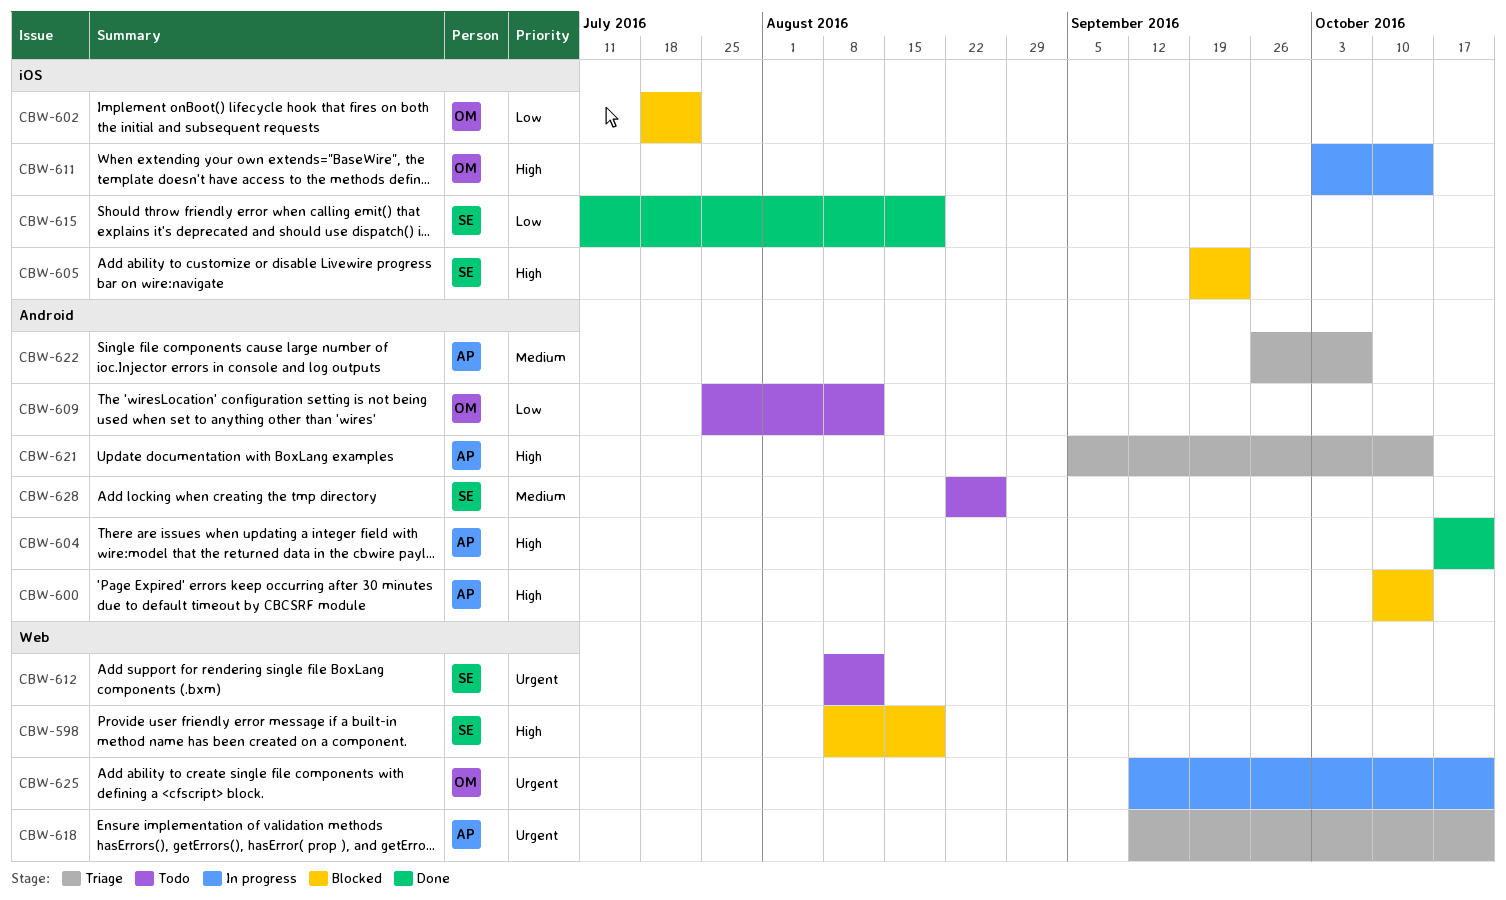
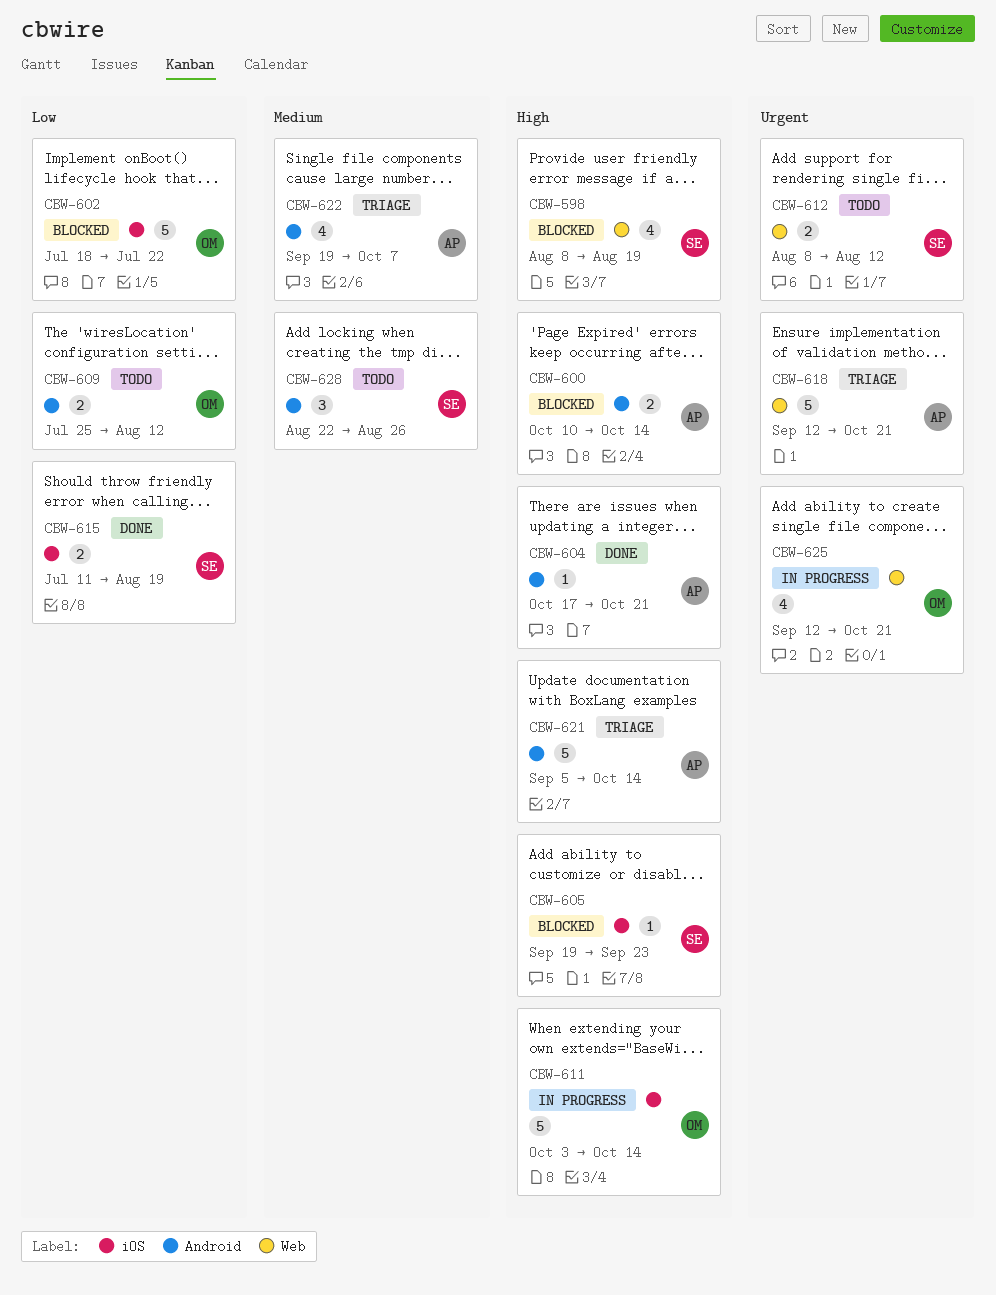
CBW-622, start: Sep 26 -> Sep 19

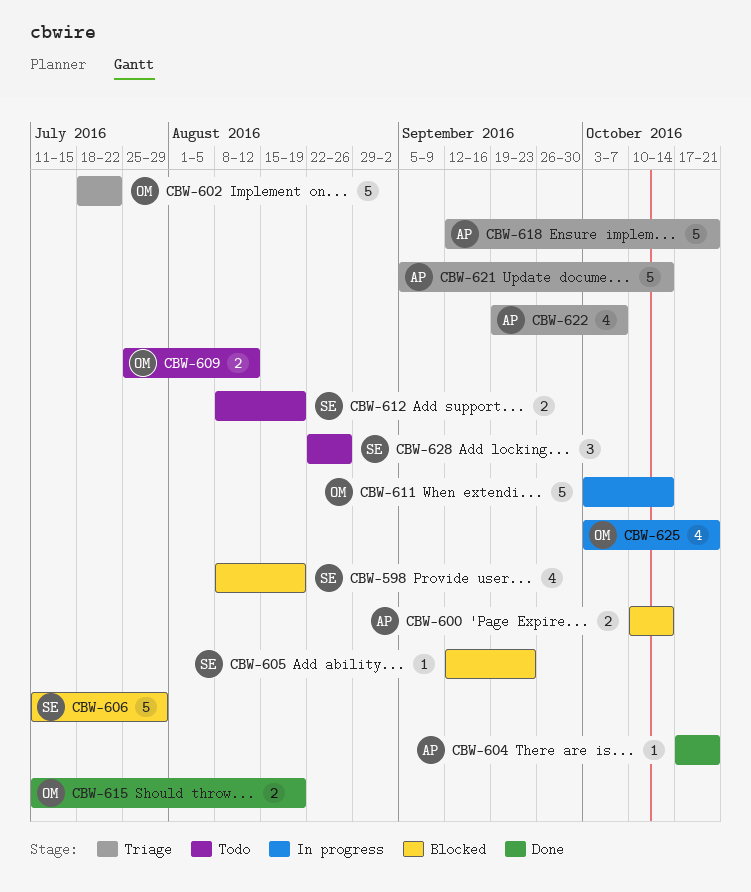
CBW-602, status: Blocked -> Triage
CBW-605, start: Sep 19 -> Sep 12
CBW-606: none -> present
CBW-612, due: Aug 12 -> Aug 19
CBW-615, owner: SE -> OM
CBW-625, start: Sep 12 -> Oct 3

